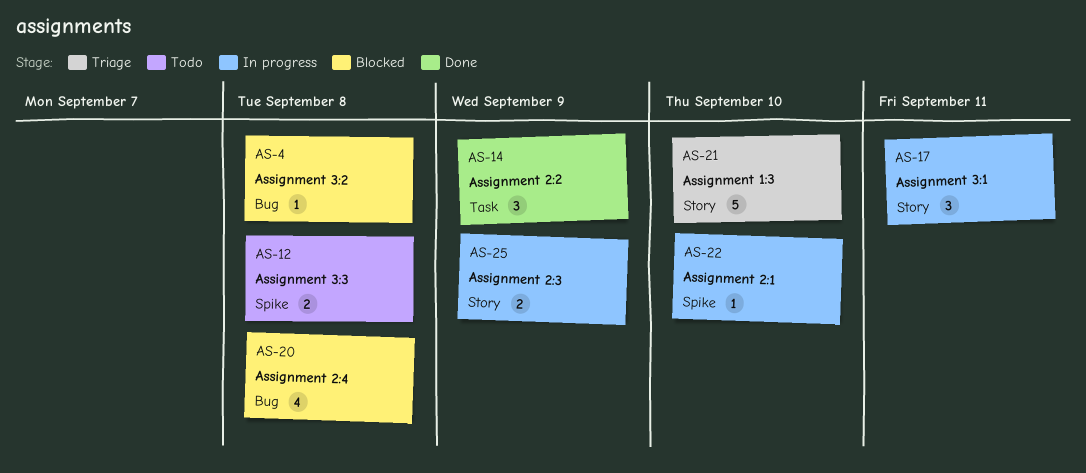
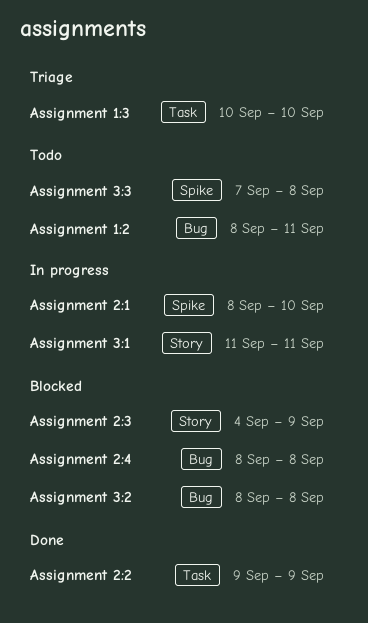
Assignment 1:2: none -> present
Assignment 1:3, label: Story -> Task
Assignment 2:3, status: In progress -> Blocked

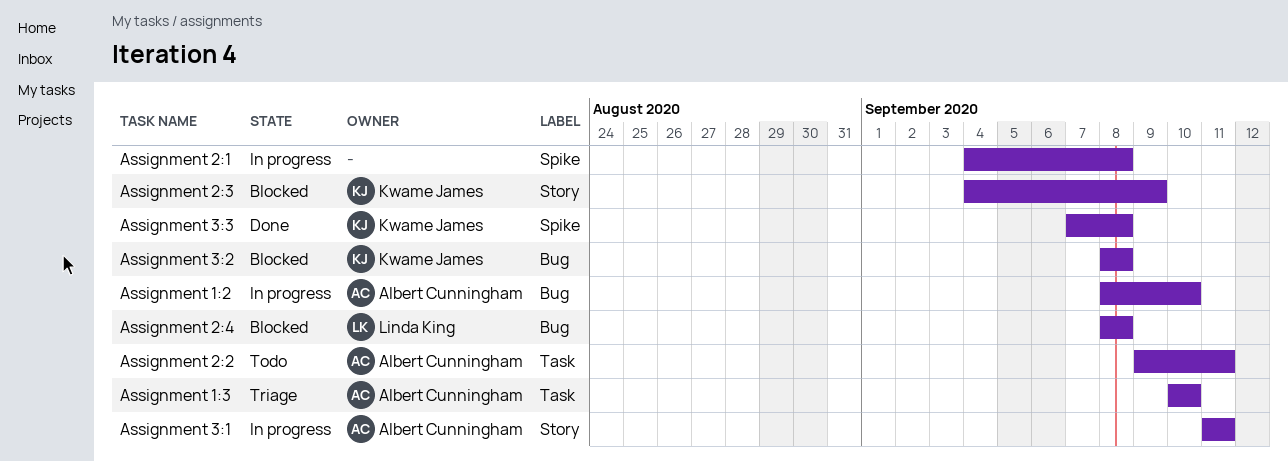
Assignment 1:2, status: Todo -> In progress
Assignment 1:2, due: Sep 11 -> Sep 10
Assignment 2:1, start: Sep 8 -> Sep 4
Assignment 2:1, due: Sep 10 -> Sep 8
Assignment 2:2, status: Done -> Todo
Assignment 2:2, due: Sep 9 -> Sep 11
Assignment 3:3, status: Todo -> Done

